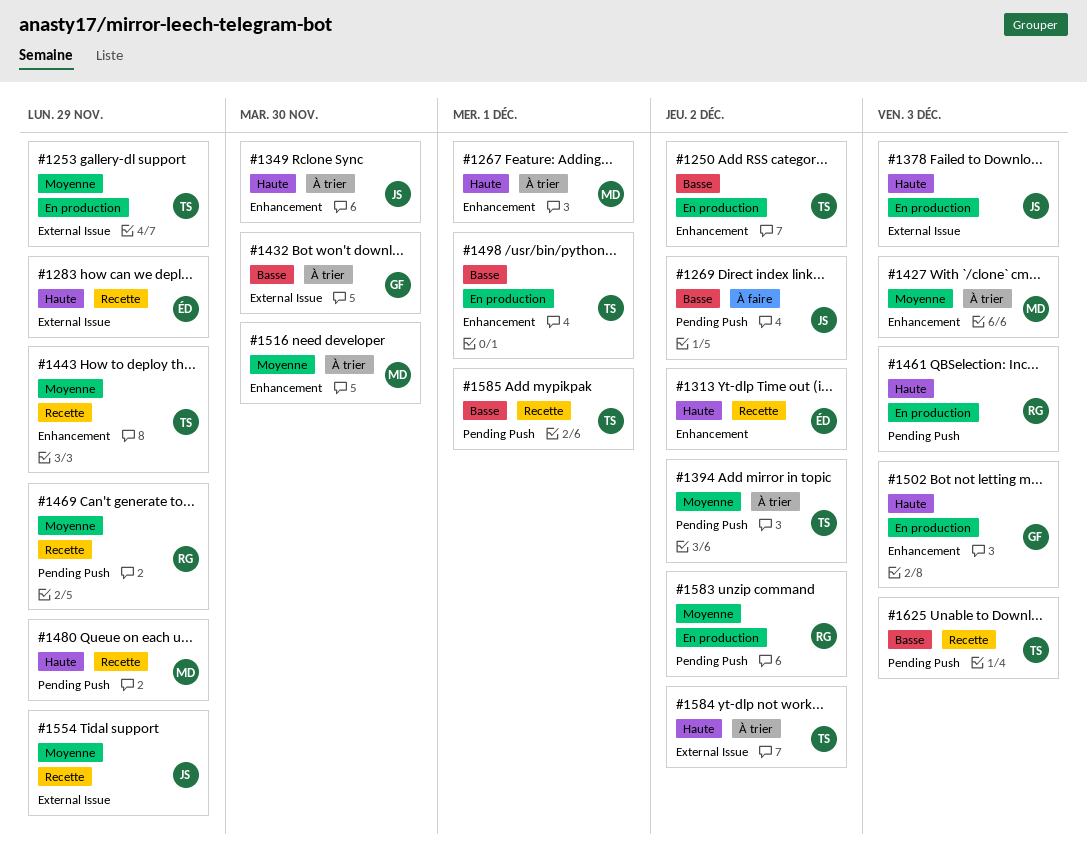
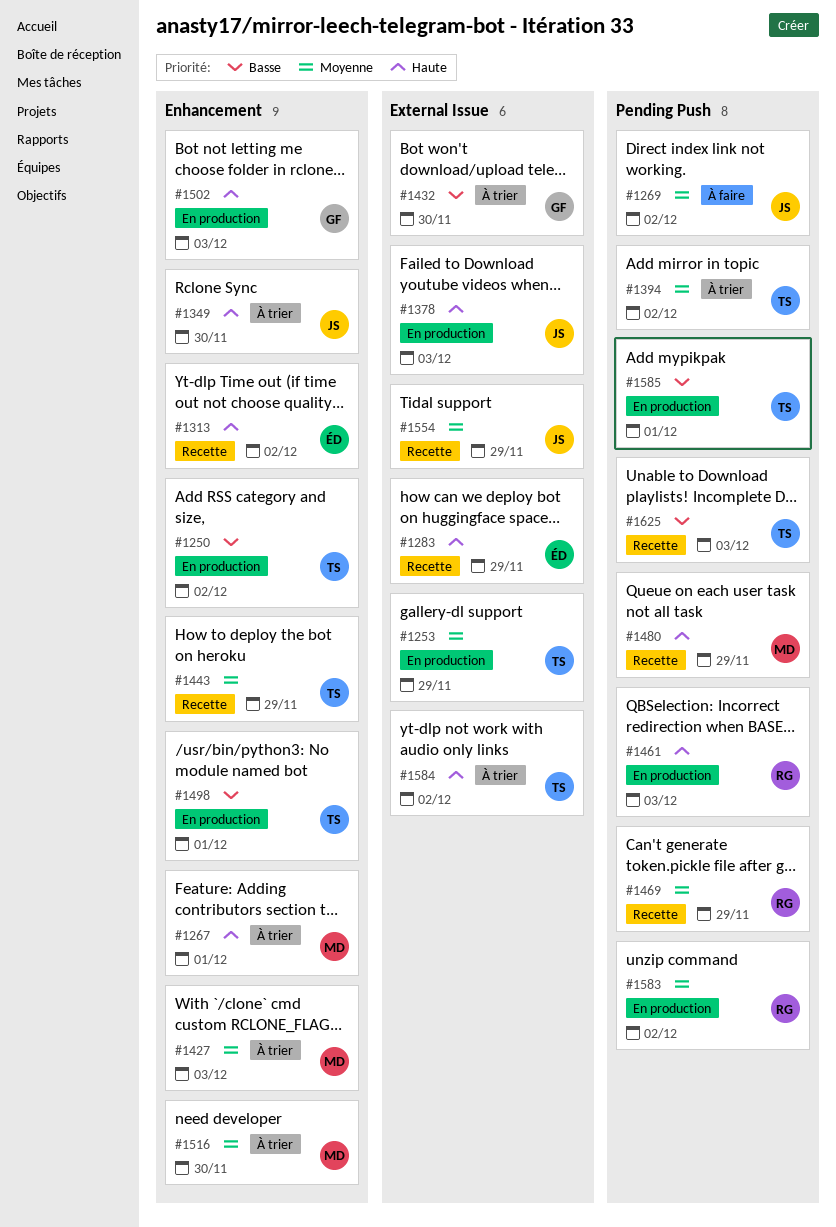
#1269, priority: Basse -> Moyenne
#1585, status: Recette -> En production

